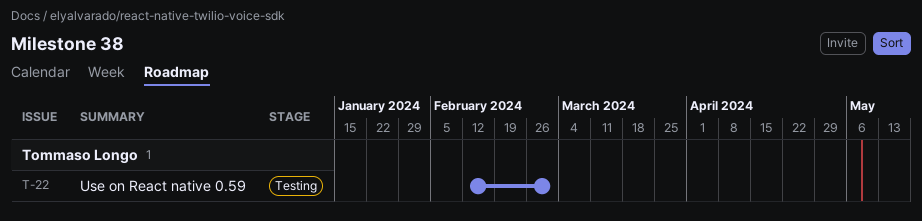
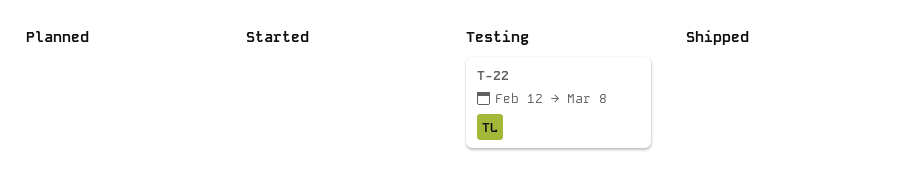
T-22, due: Mar 1 -> Mar 8

